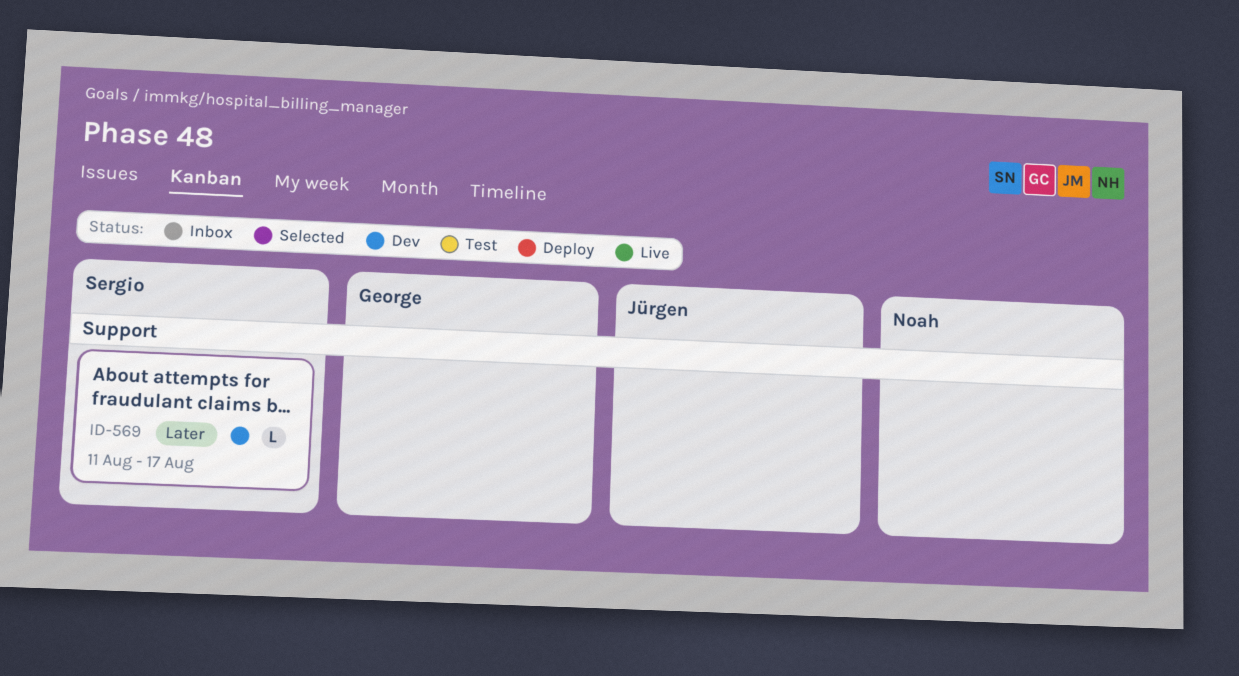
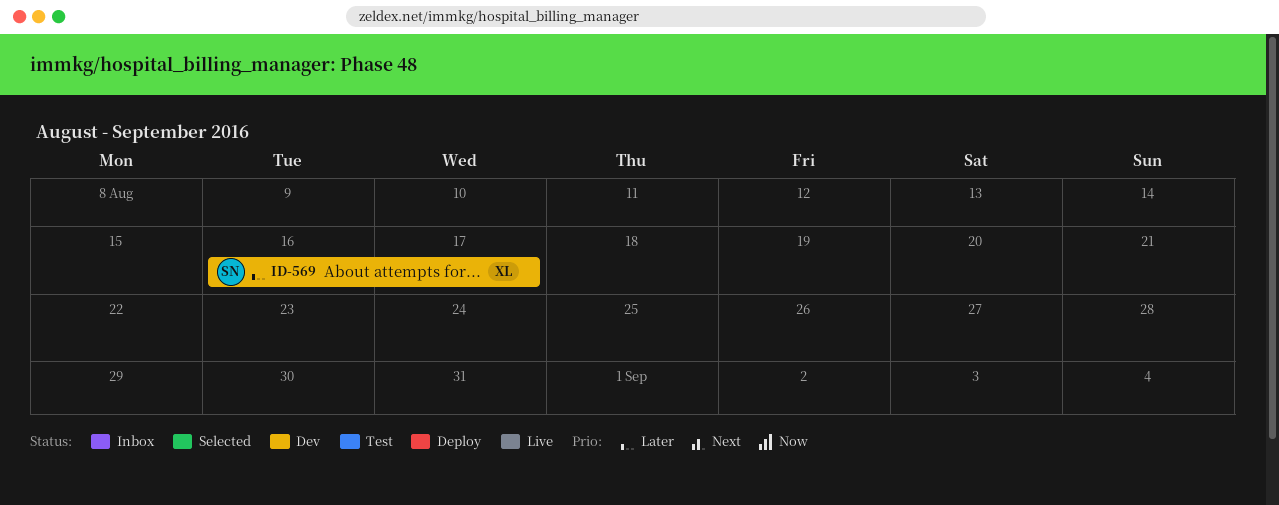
ID-569, estimate: L -> XL
ID-569, start: Aug 11 -> Aug 16

